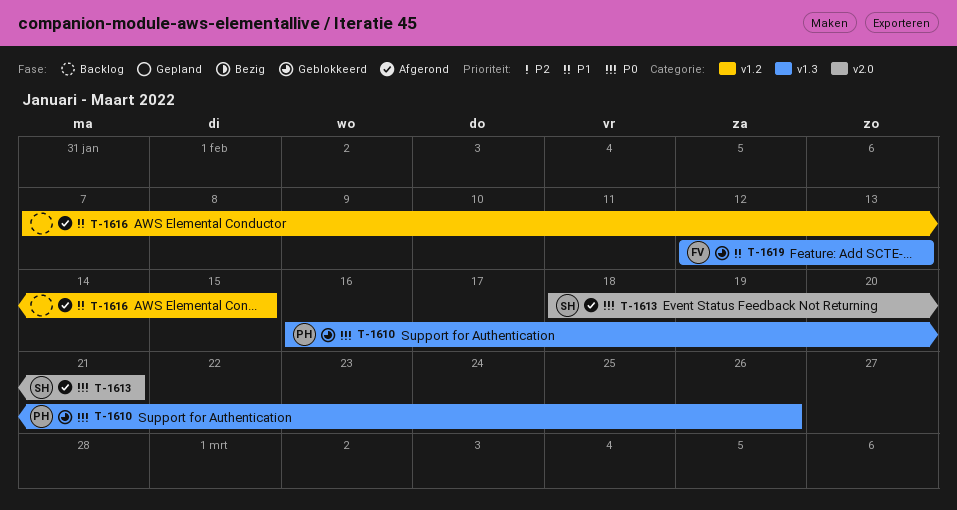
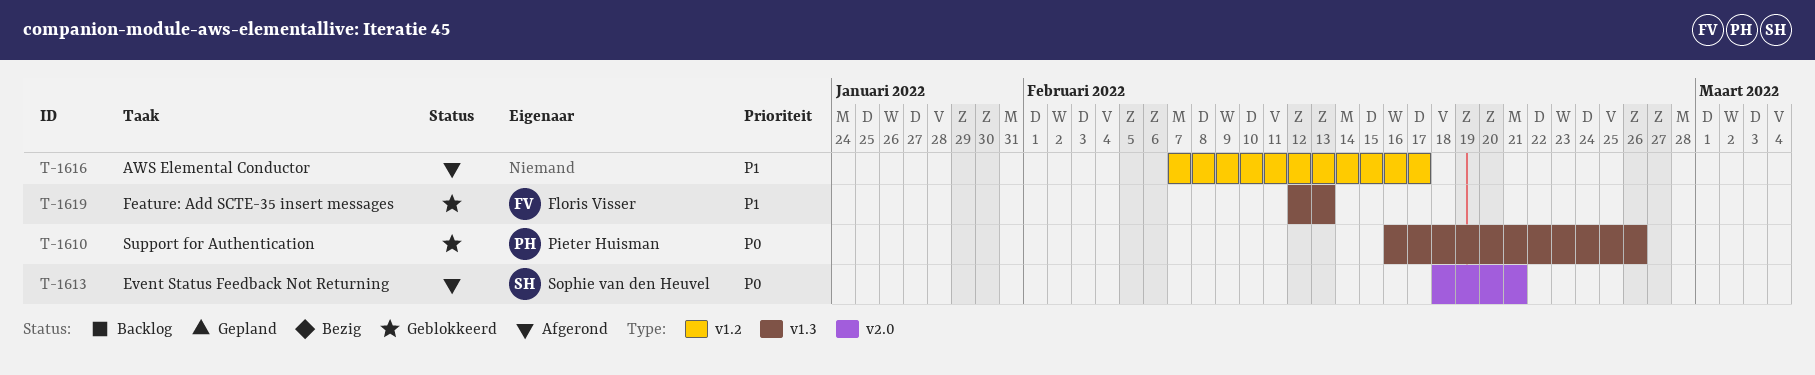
T-1616, due: Feb 15 -> Feb 17

